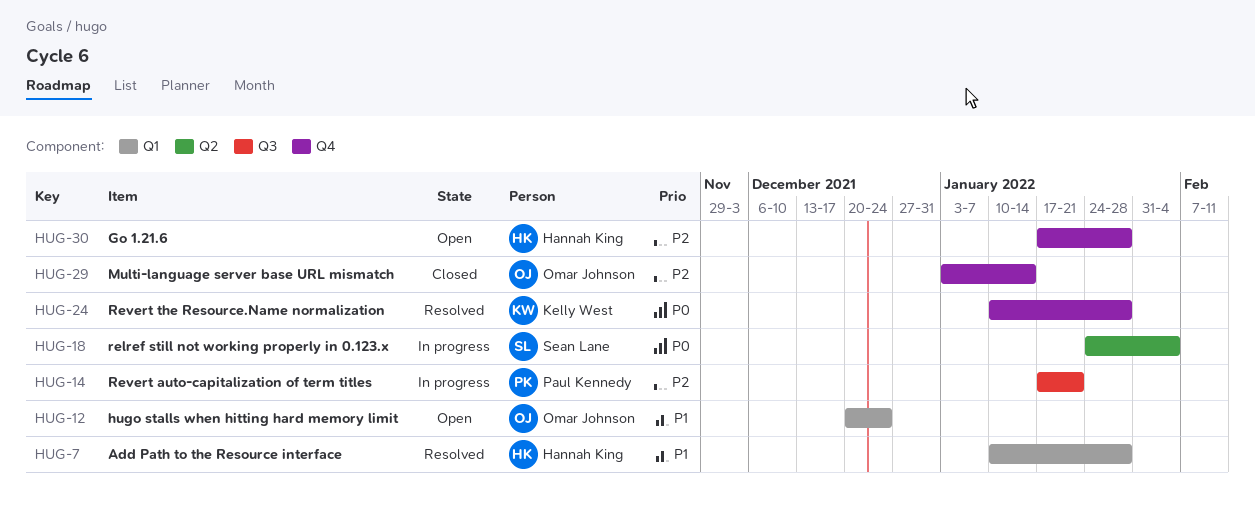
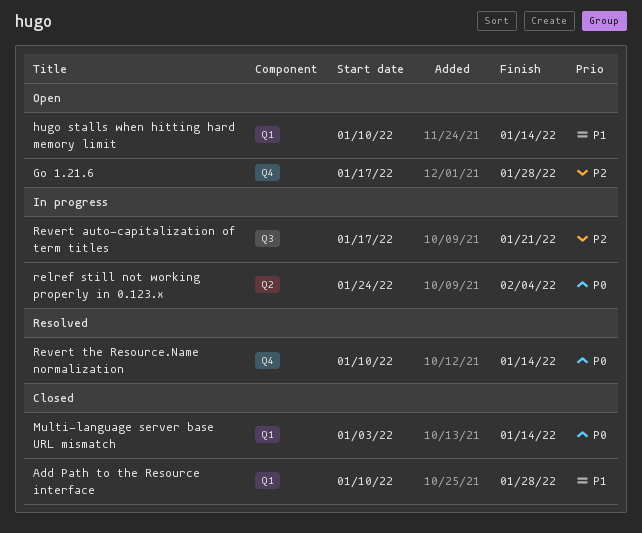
Add Path to the Resource interface, status: Resolved -> Closed
hugo stalls when hitting hard memory limit, start: Dec 20 -> Jan 10
hugo stalls when hitting hard memory limit, due: Dec 24 -> Jan 14
Multi-language server base URL mismatch, priority: P2 -> P0
Multi-language server base URL mismatch, label: Q4 -> Q1
Revert the Resource.Name normalization, due: Jan 28 -> Jan 14

